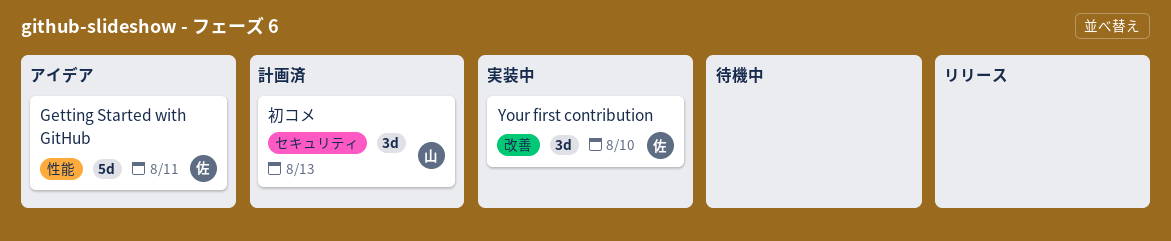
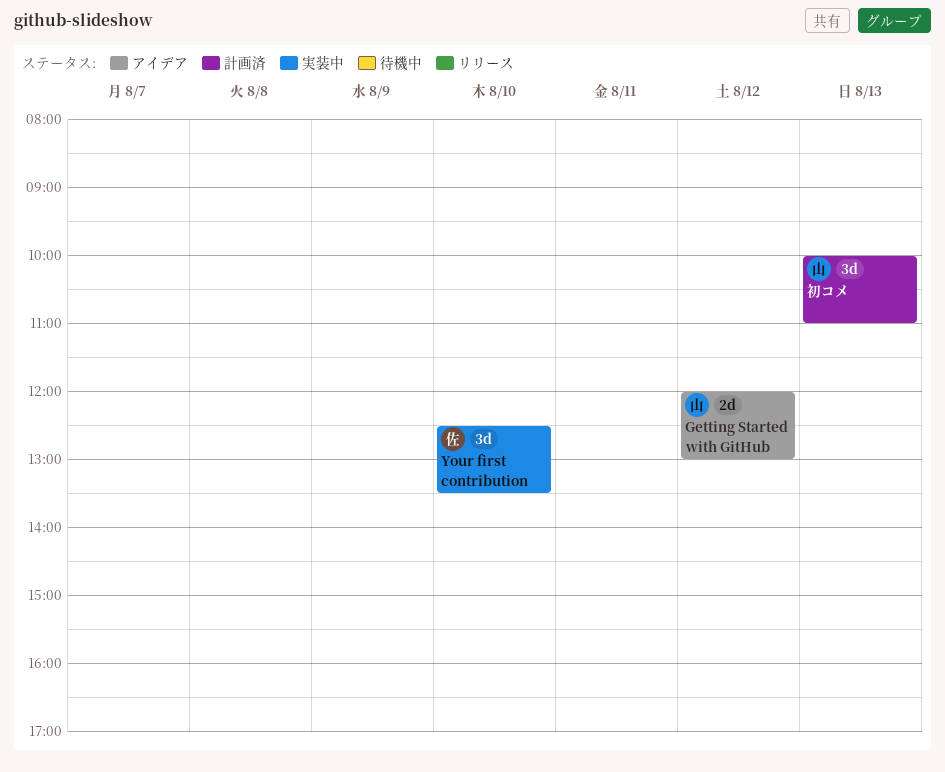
Getting Started with GitHub, owner: 佐 -> 山
Getting Started with GitHub, estimate: 5d -> 2d
Getting Started with GitHub, day: Aug 11 -> Aug 12

